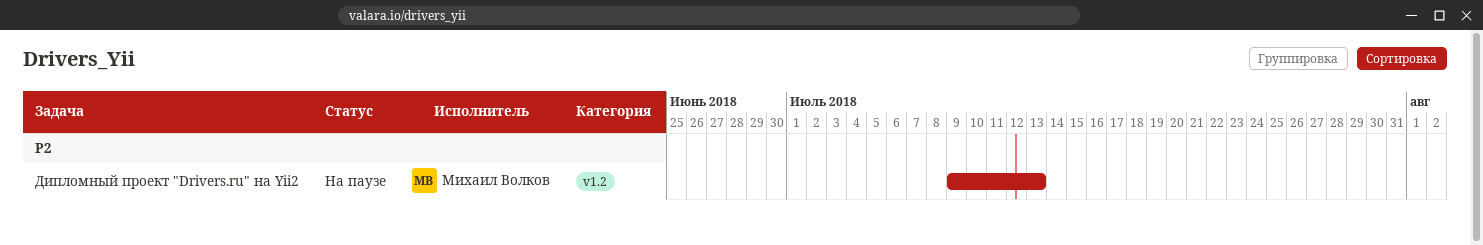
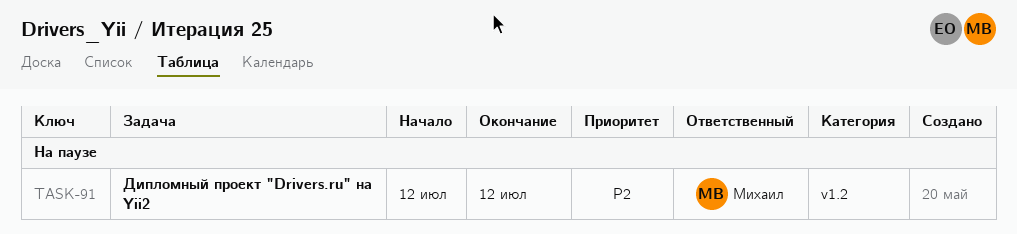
Дипломный проект "Drivers.ru" на Yii2, start: Jul 9 -> Jul 12
Дипломный проект "Drivers.ru" на Yii2, due: Jul 13 -> Jul 12

